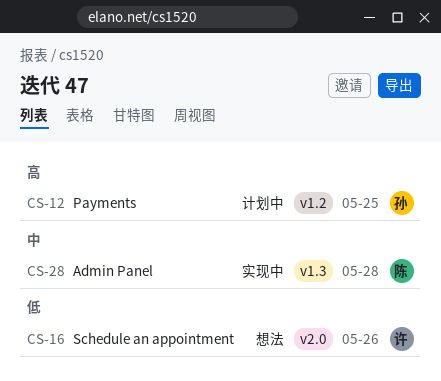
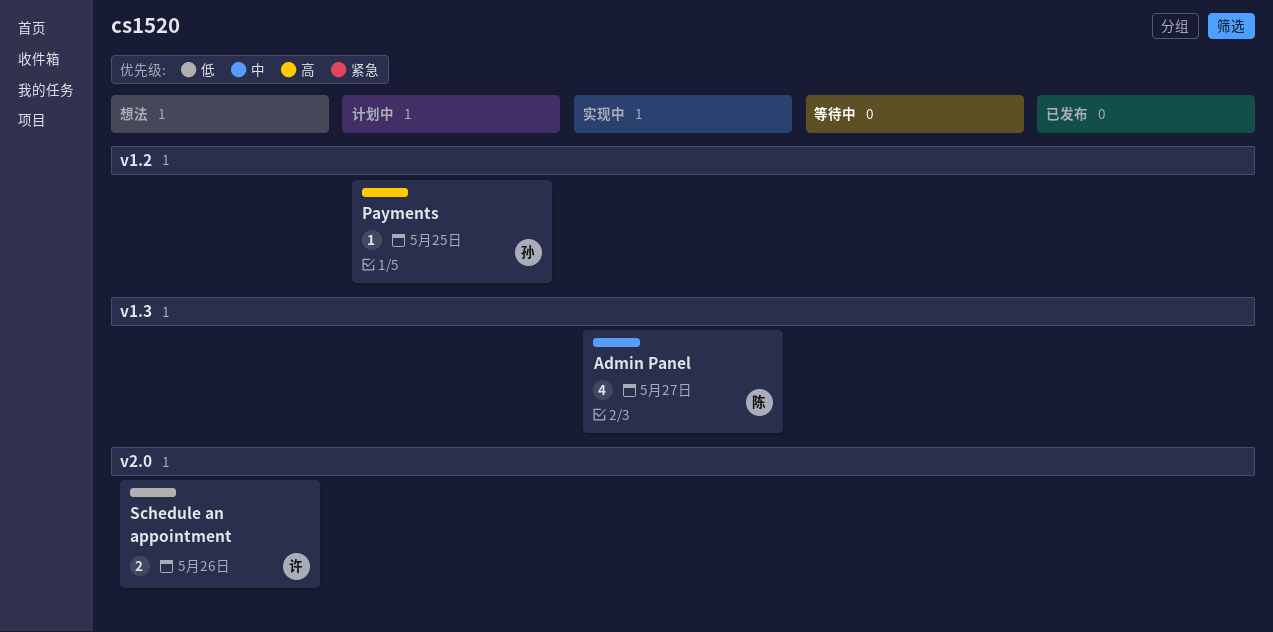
Admin Panel, due: May 28 -> May 27

